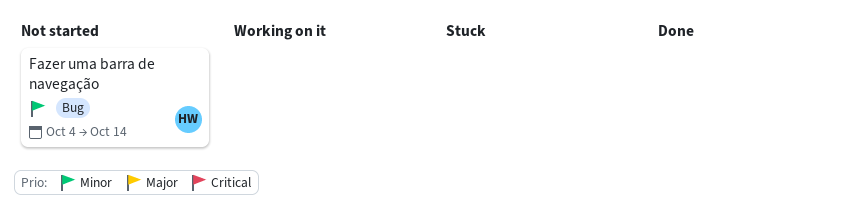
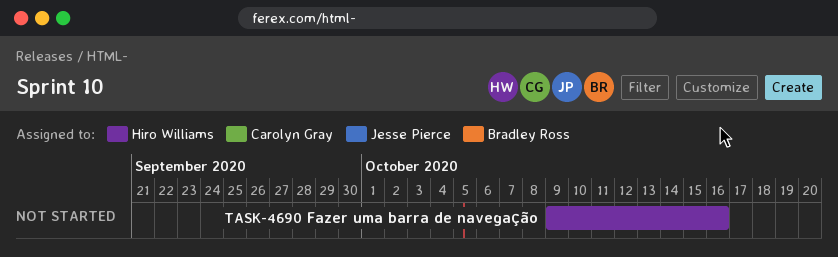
Fazer uma barra de navegação, start: Oct 4 -> Oct 9
Fazer uma barra de navegação, due: Oct 14 -> Oct 16

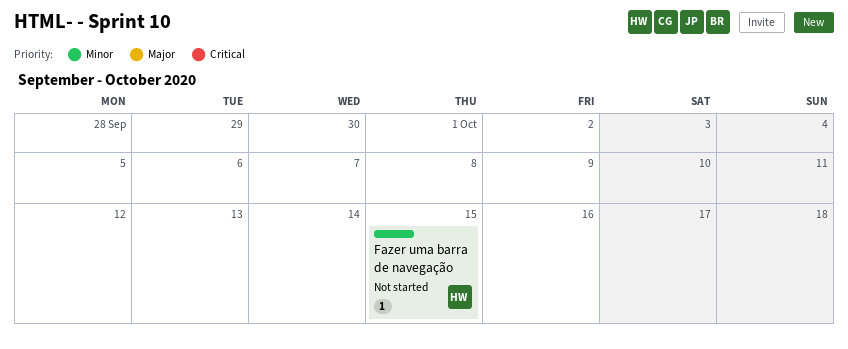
Fazer uma barra de navegação, due: Oct 16 -> Oct 15

